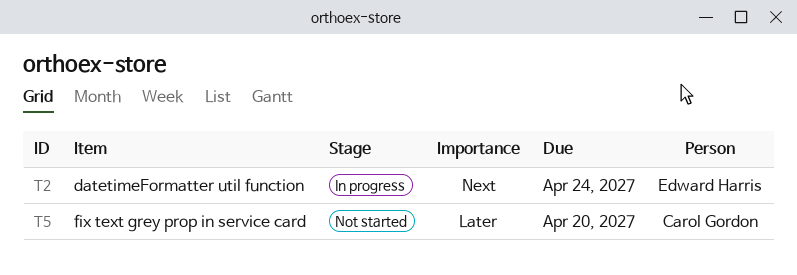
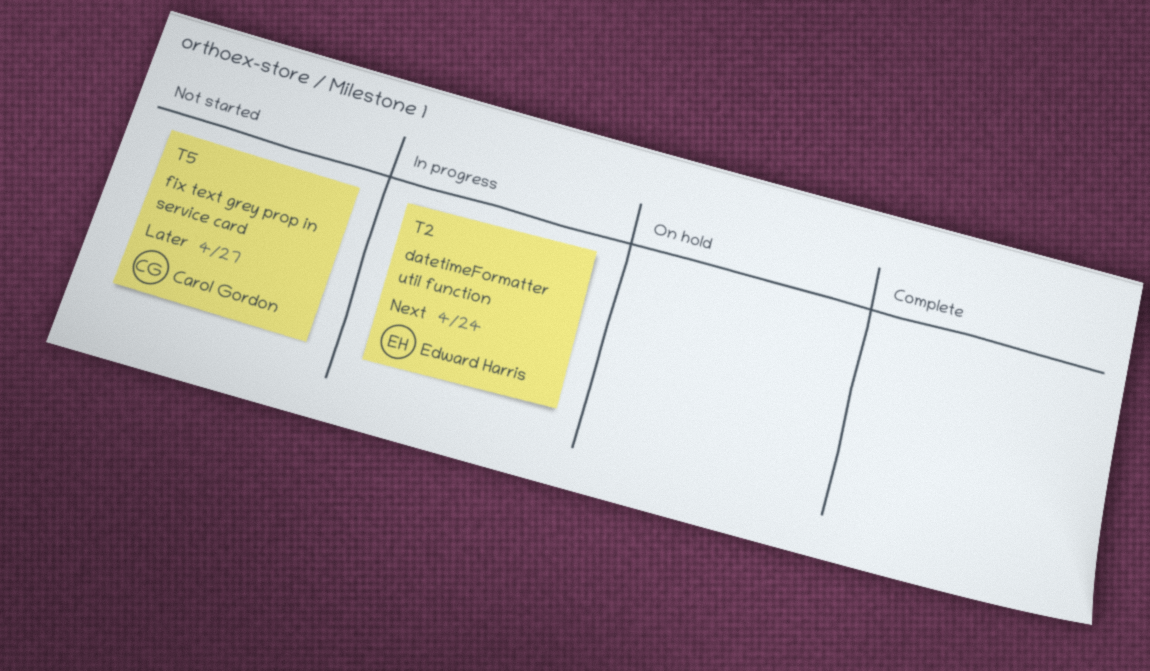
T5, due: Apr 20 -> Apr 27

